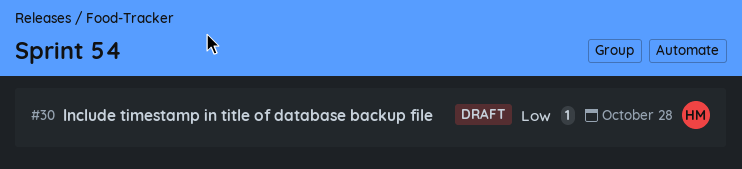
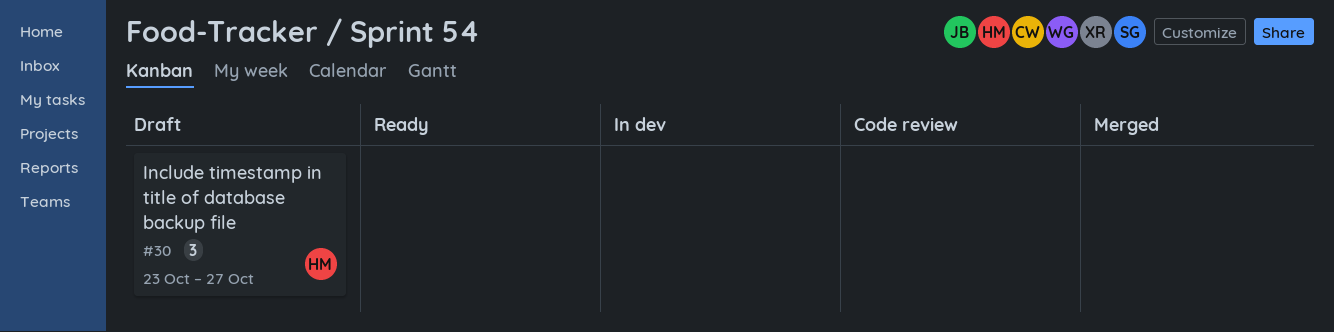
#30, estimate: 1 -> 3
#30, due: Oct 28 -> Oct 27

